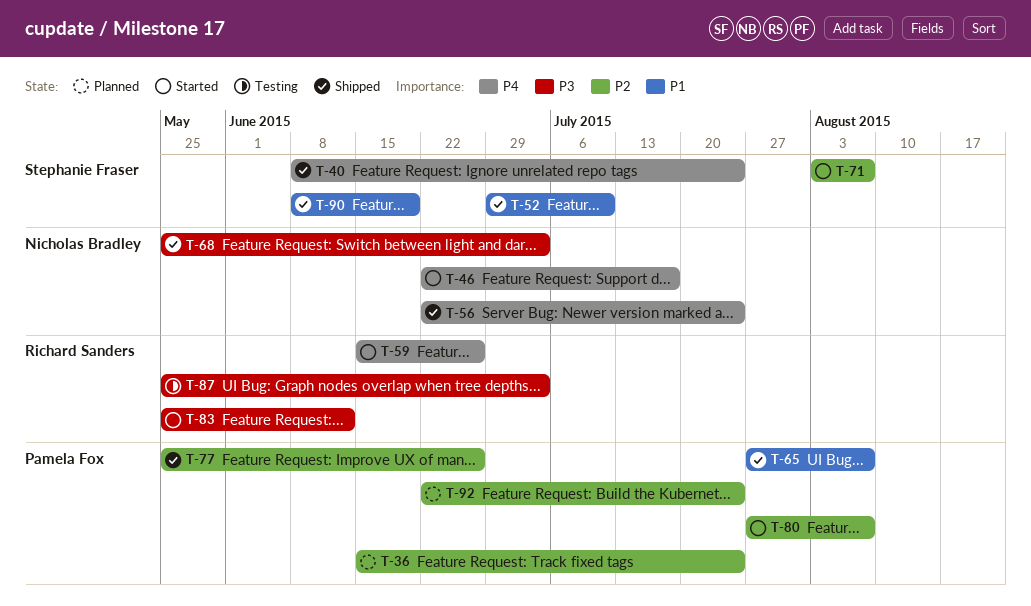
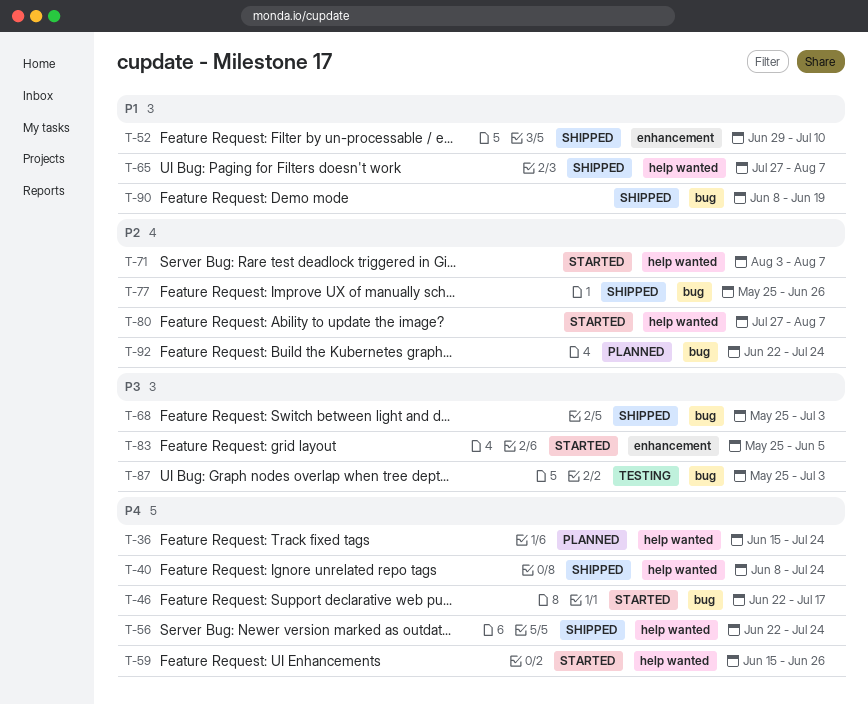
T-36, priority: P2 -> P4
T-83, due: Jun 12 -> Jun 5

